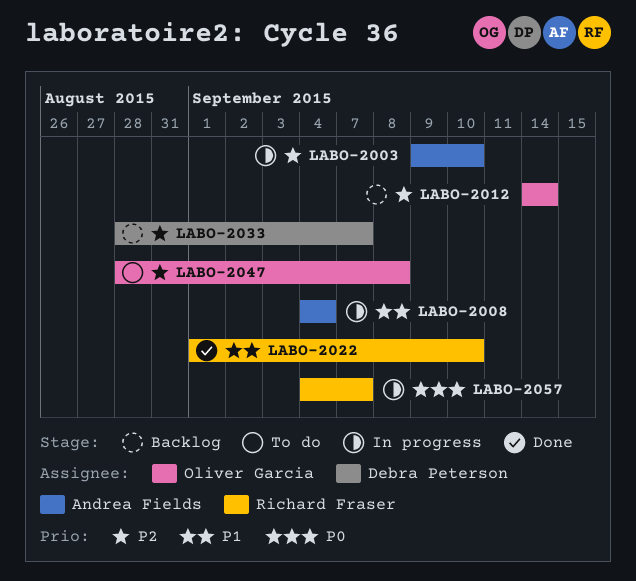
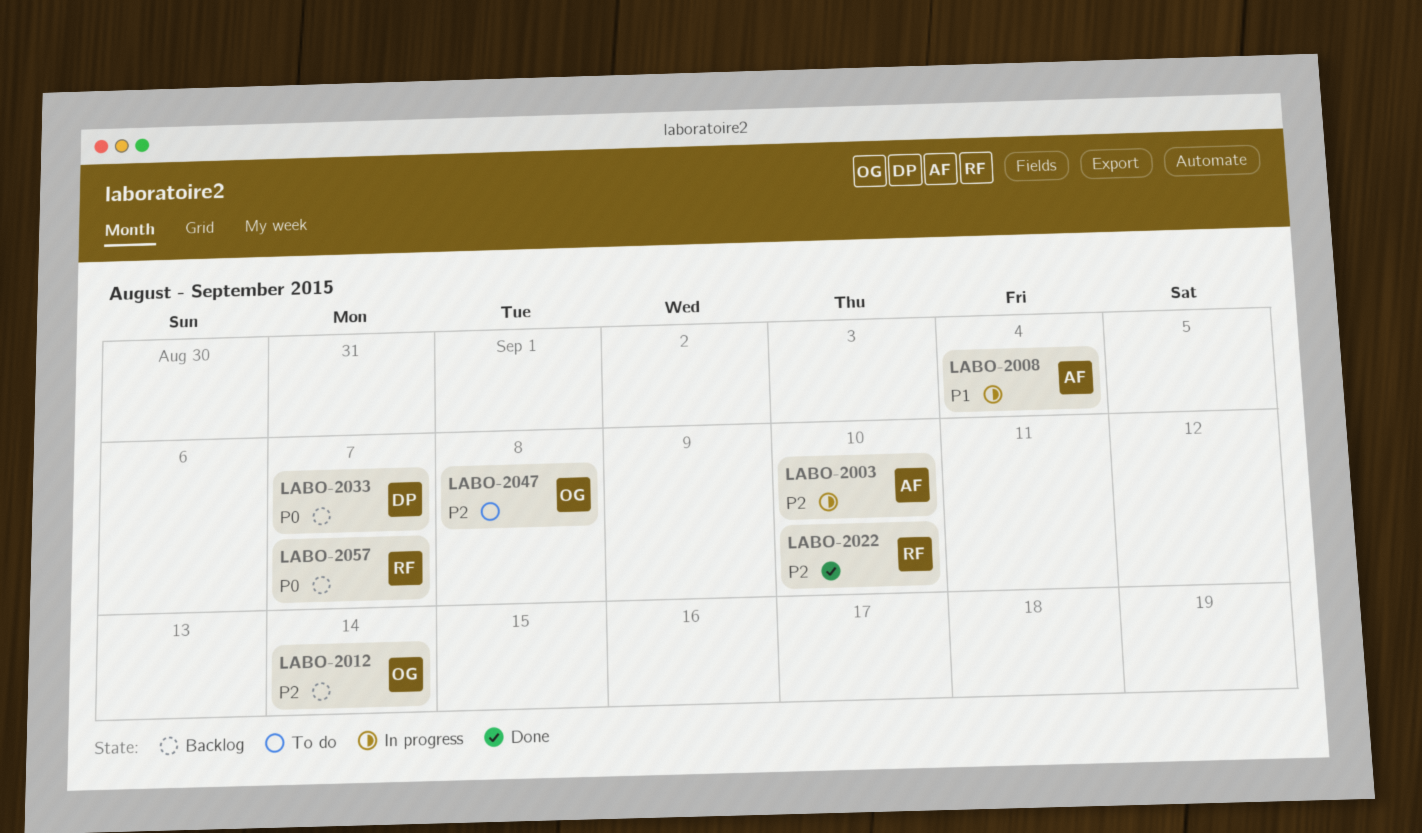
LABO-2022, priority: P1 -> P2
LABO-2033, priority: P2 -> P0
LABO-2057, status: In progress -> Backlog

